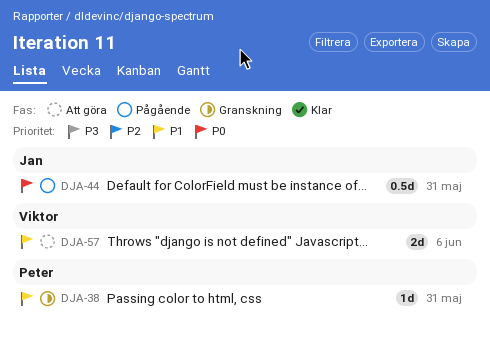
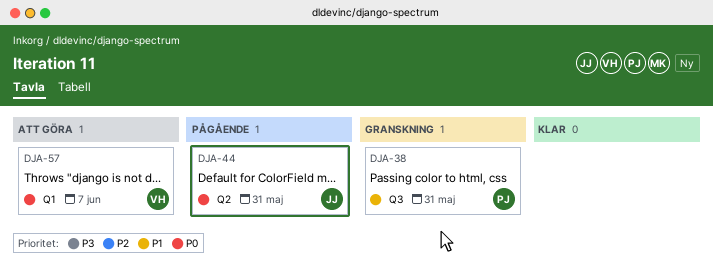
DJA-57, priority: P1 -> P0
DJA-57, due: Jun 6 -> Jun 7

